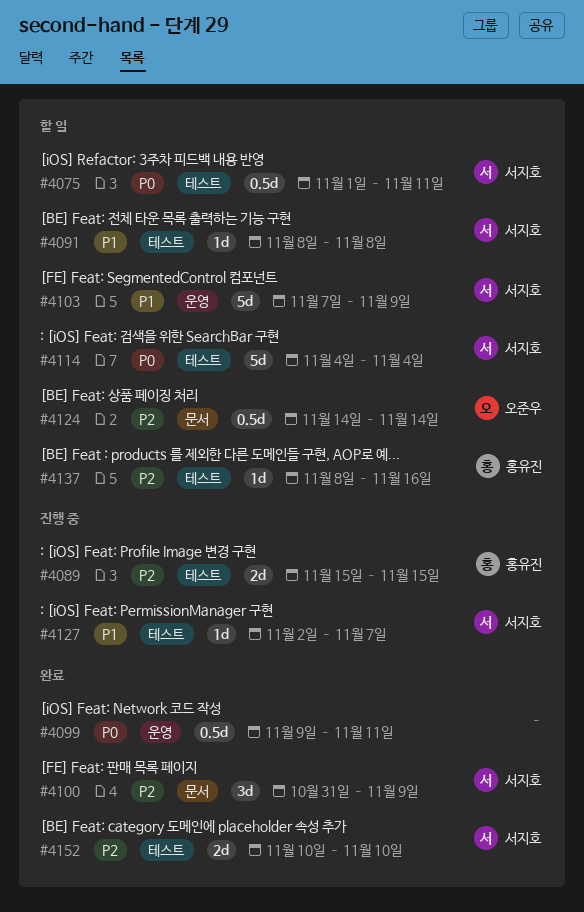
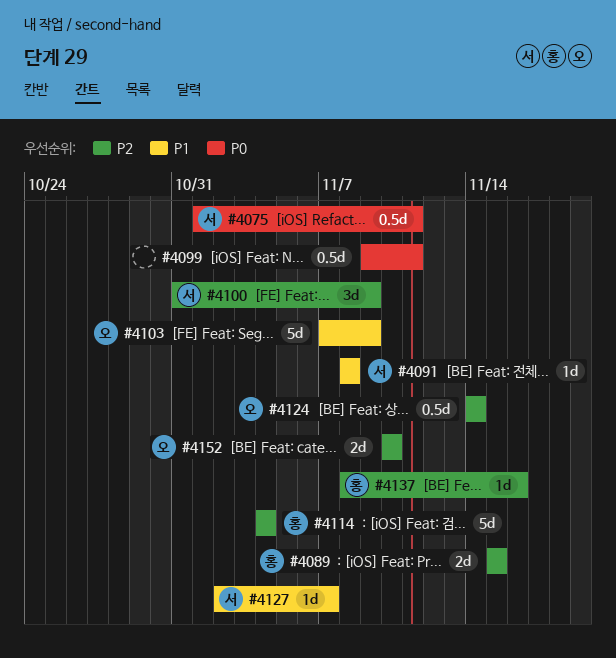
#4103, owner: 서지호 -> 오준우
#4114, owner: 서지호 -> 홍유진
#4114, priority: P0 -> P2
#4152, owner: 서지호 -> 오준우

